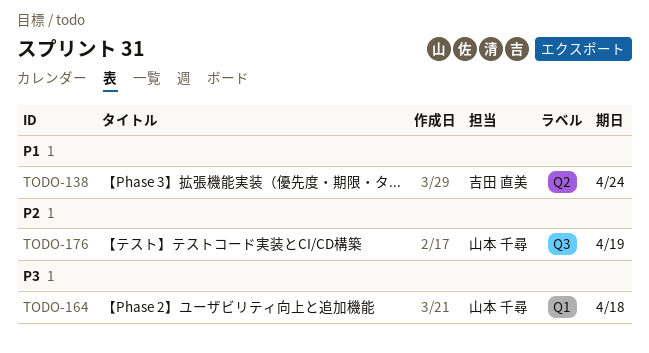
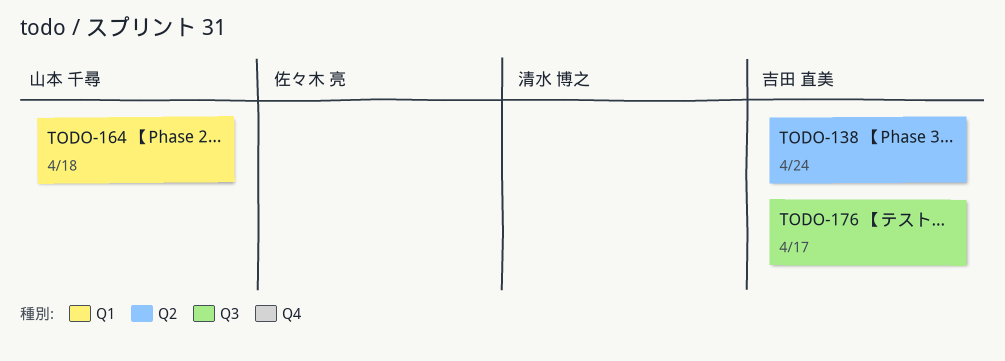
TODO-176, owner: 山本 千尋 -> 吉田 直美
TODO-176, due: Apr 19 -> Apr 17

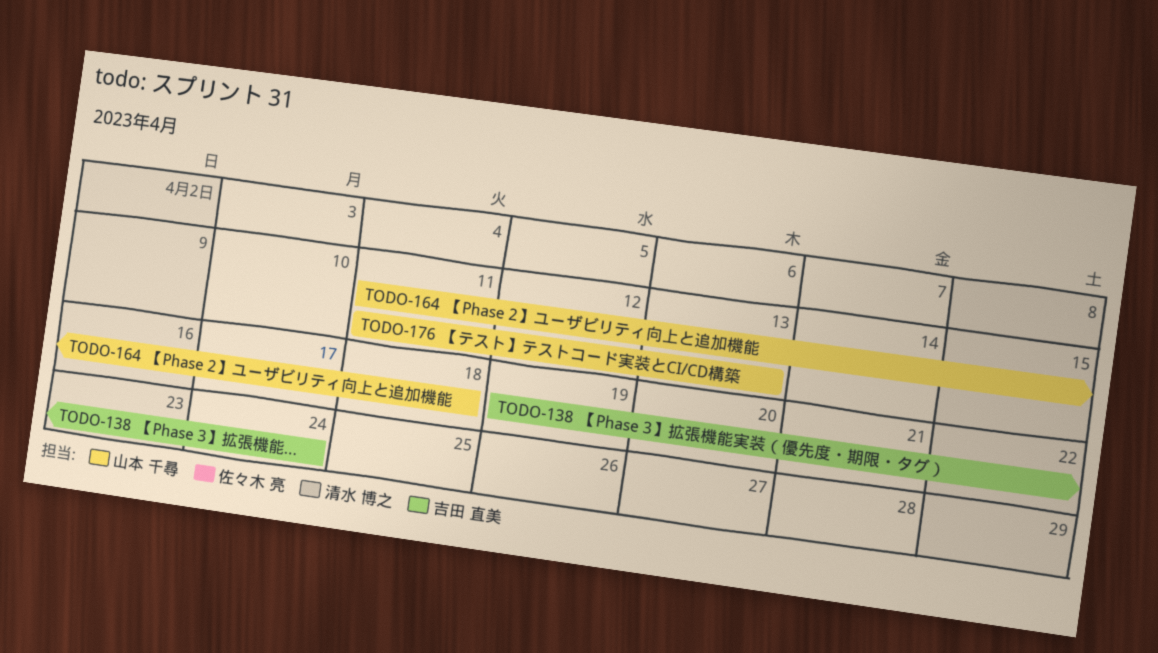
TODO-176, owner: 吉田 直美 -> 山本 千尋
TODO-176, due: Apr 17 -> Apr 13

